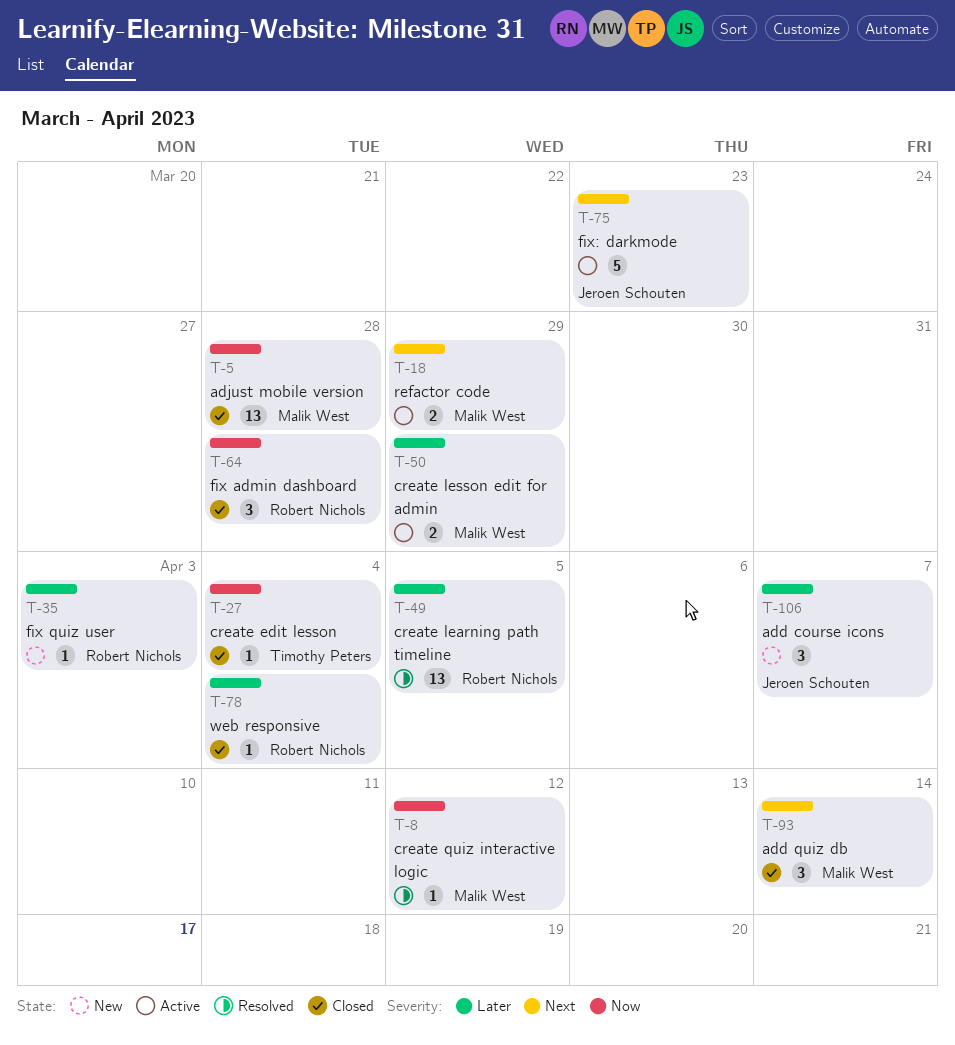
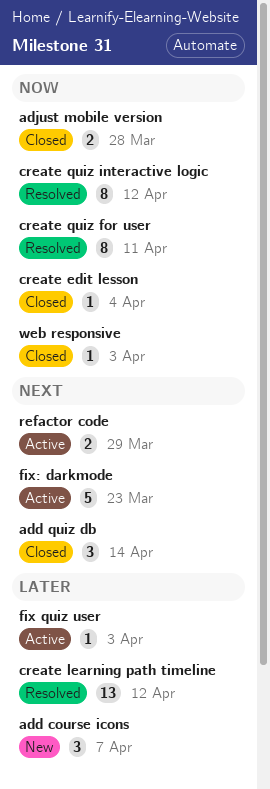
adjust mobile version, estimate: 13 -> 2
create learning path timeline, due: Apr 5 -> Apr 12
create lesson edit for admin: present -> none
create quiz for user: none -> present
create quiz interactive logic, estimate: 1 -> 8
fix admin dashboard: present -> none
fix quiz user, status: New -> Active
web responsive, priority: Later -> Now
web responsive, due: Apr 4 -> Apr 3

